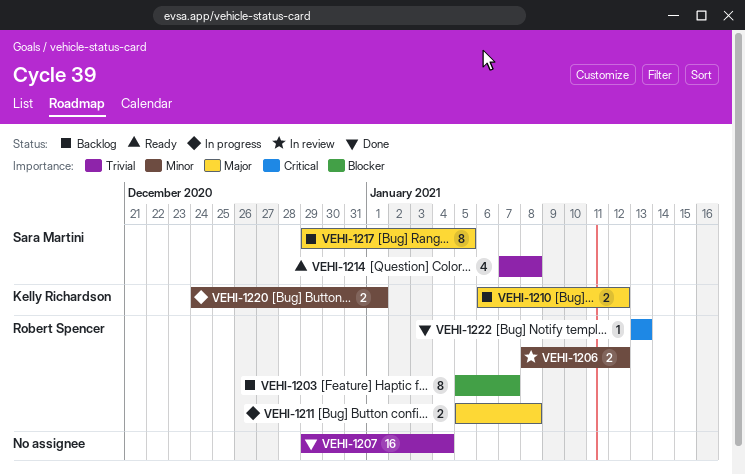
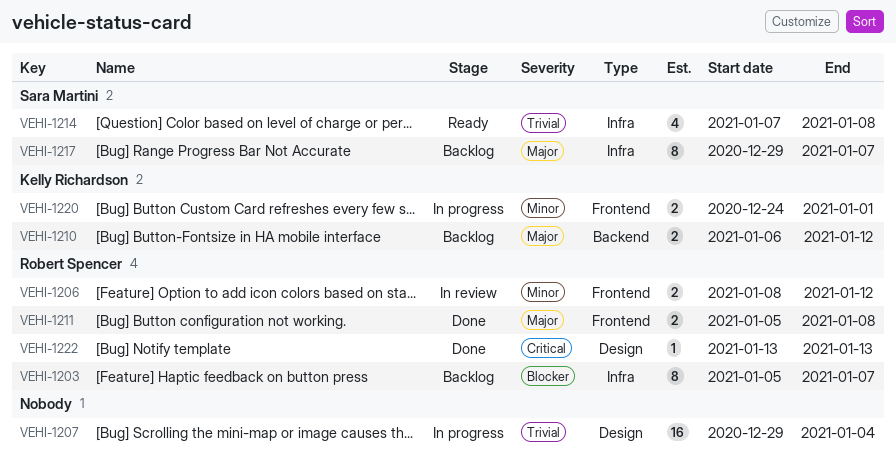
VEHI-1207, status: Done -> In progress
VEHI-1211, status: In progress -> Done
VEHI-1217, due: Jan 5 -> Jan 7

